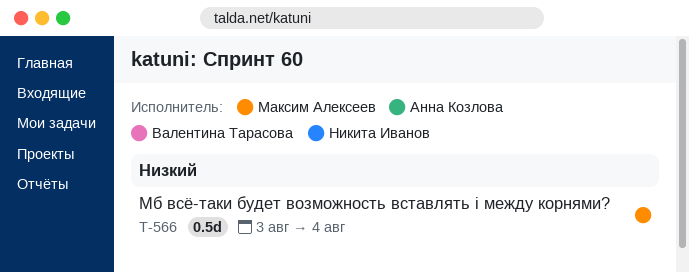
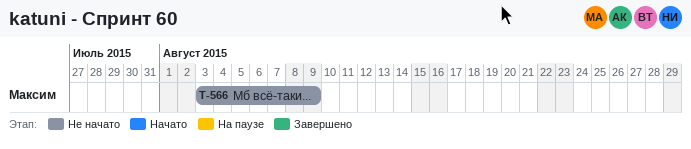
T-566, due: Aug 4 -> Aug 9

